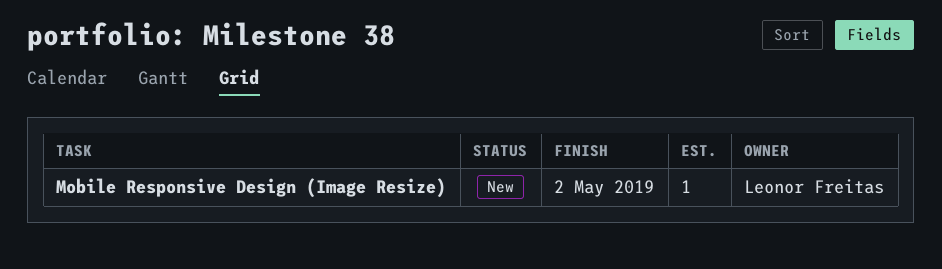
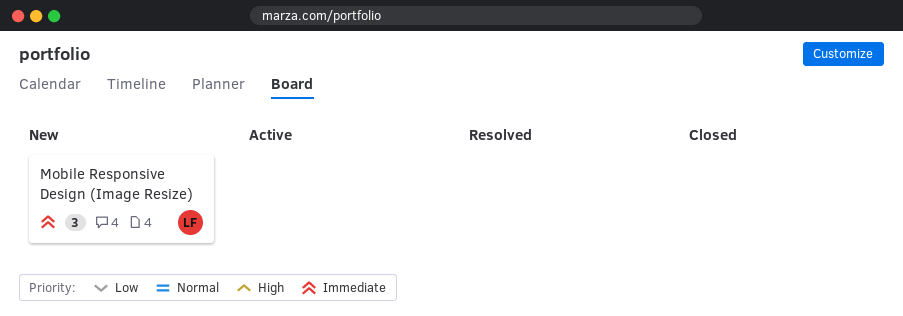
Mobile Responsive Design (Image Resize), estimate: 1 -> 3

